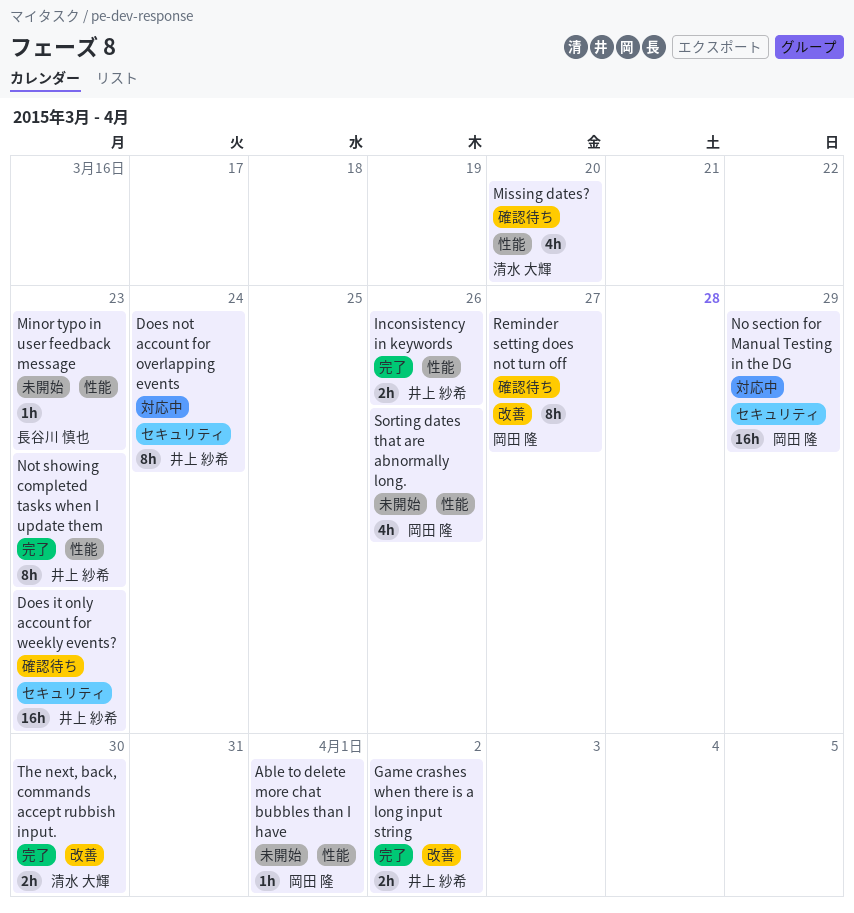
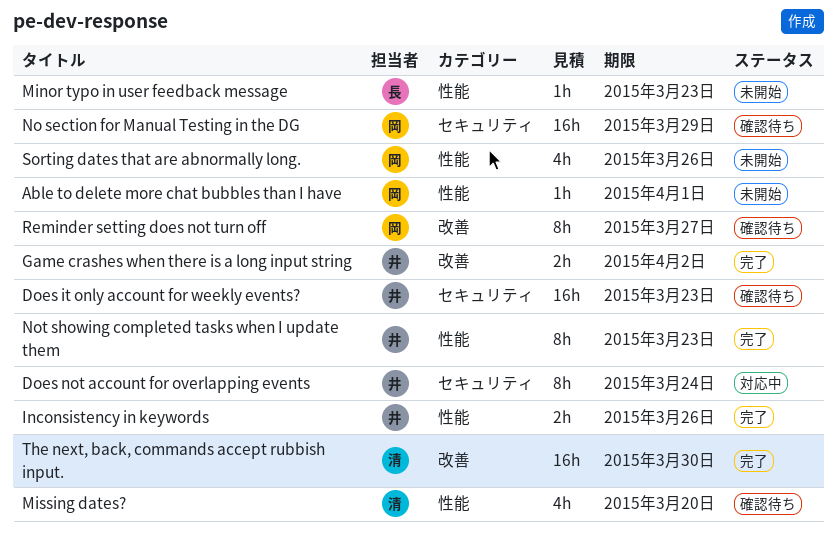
No section for Manual Testing in the DG, status: 対応中 -> 確認待ち
The next, back, commands accept rubbish input., estimate: 2h -> 16h

